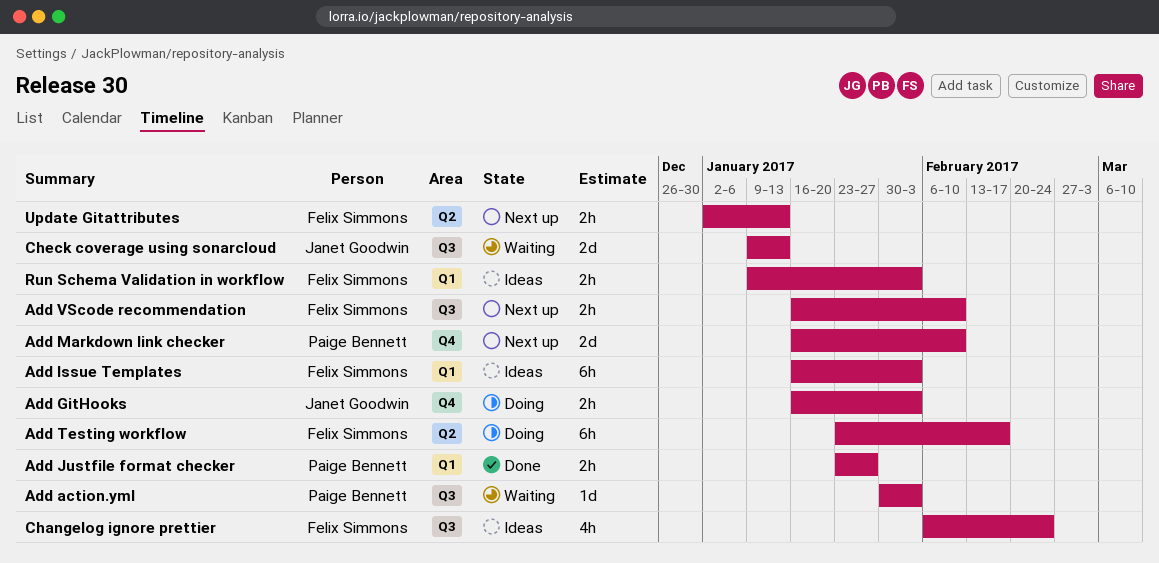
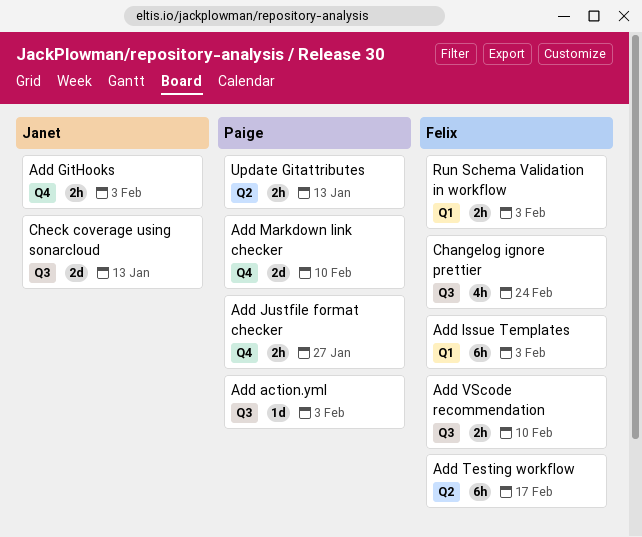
Add Justfile format checker, label: Q1 -> Q4
Update Gitattributes, owner: Felix Simmons -> Paige Bennett

